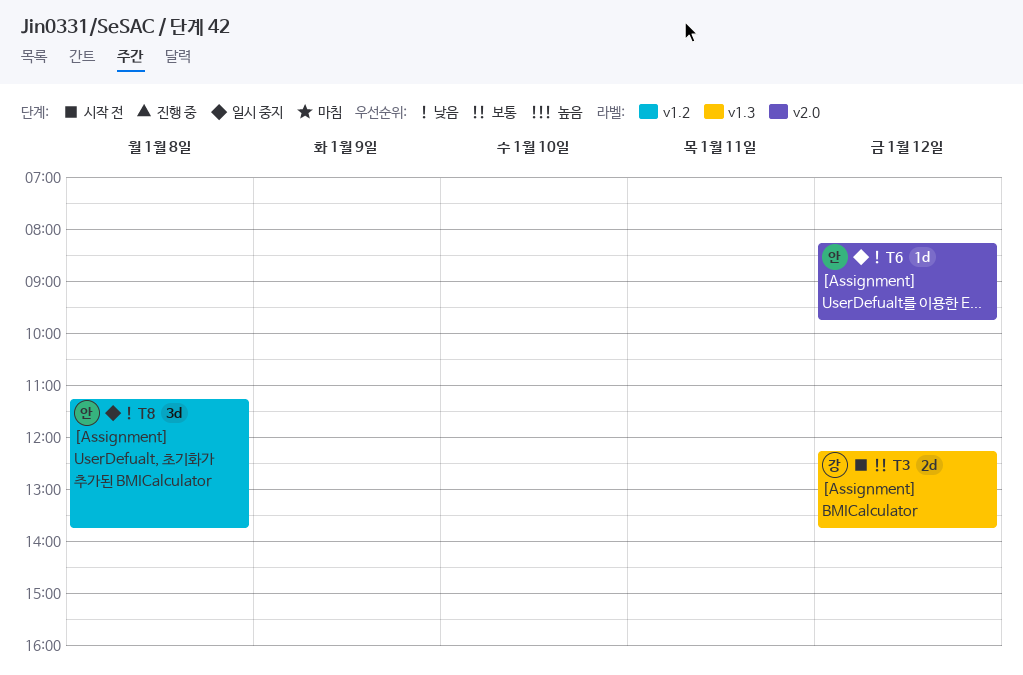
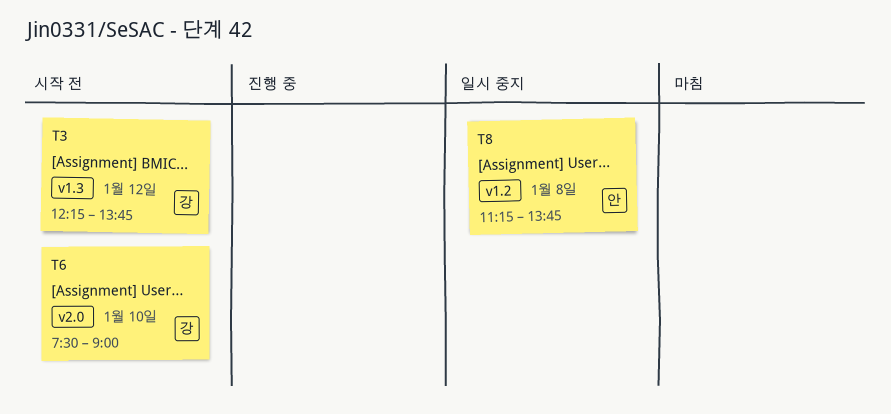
T6, status: 일시 중지 -> 시작 전
T6, owner: 안 -> 강
T6, day: Jan 12 -> Jan 10
T6, begins: 08:15 -> 07:30
T6, ends: 09:45 -> 09:00

